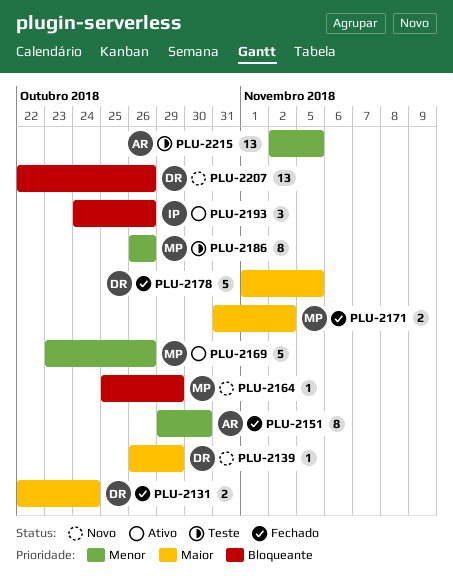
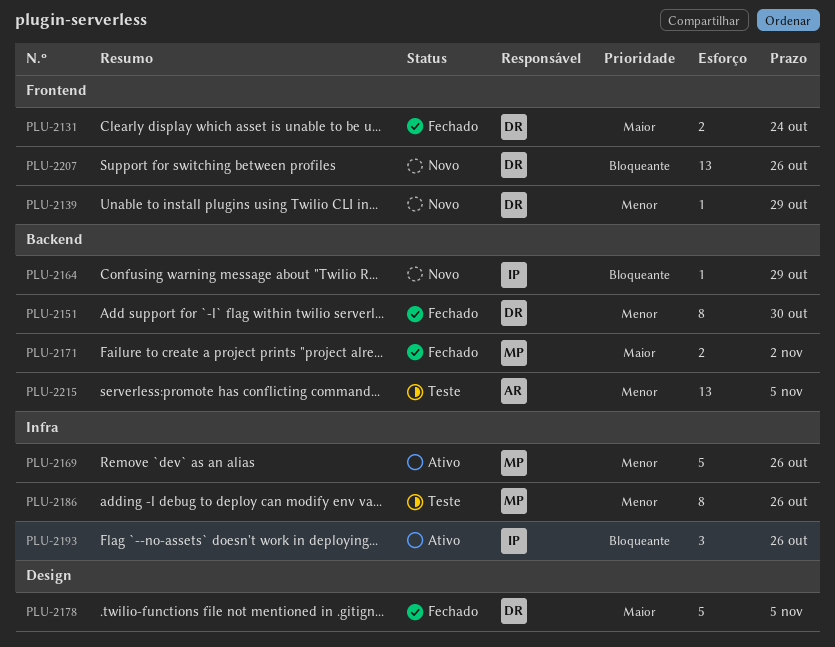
PLU-2139, priority: Maior -> Menor
PLU-2151, owner: AR -> DR
PLU-2164, owner: MP -> IP

